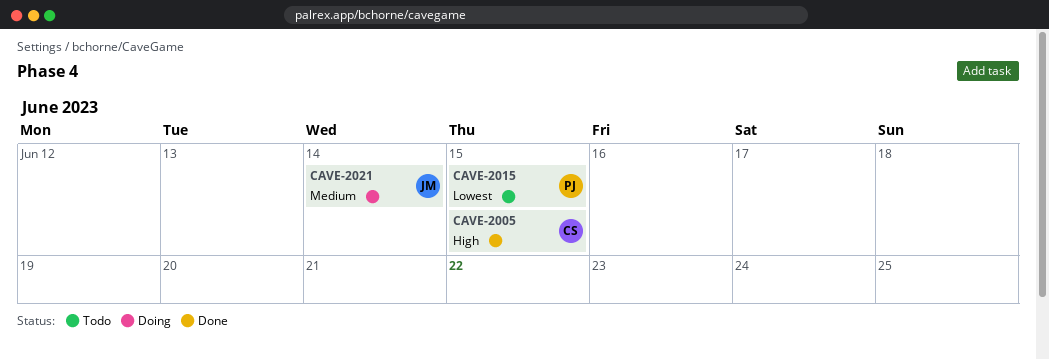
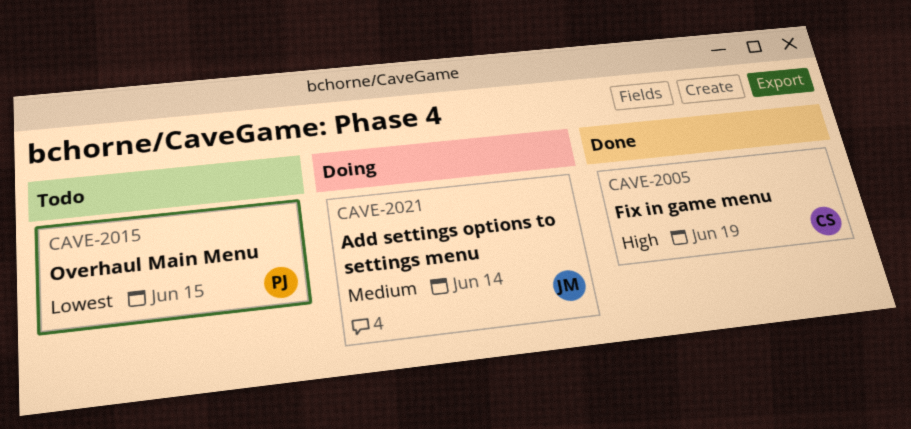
CAVE-2005, due: Jun 15 -> Jun 19

